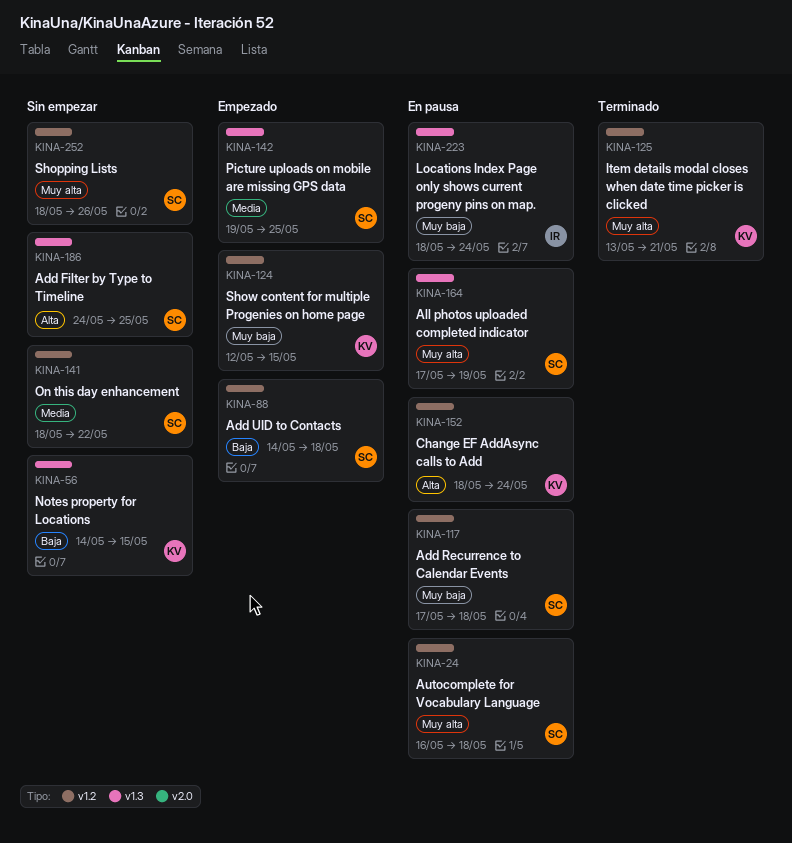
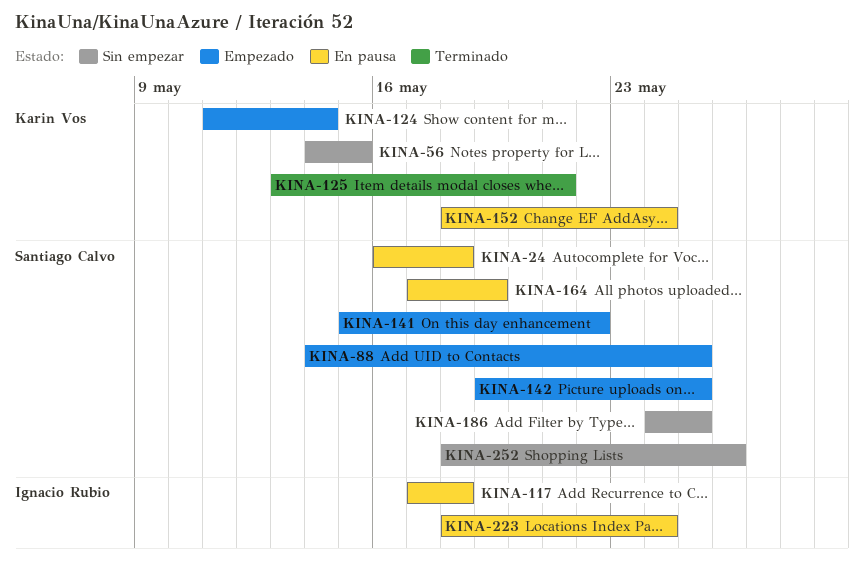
KINA-88, due: May 18 -> May 25
KINA-117, owner: Santiago Calvo -> Ignacio Rubio
KINA-124, start: May 12 -> May 11
KINA-124, due: May 15 -> May 14
KINA-141, status: Sin empezar -> Empezado
KINA-141, start: May 18 -> May 15

